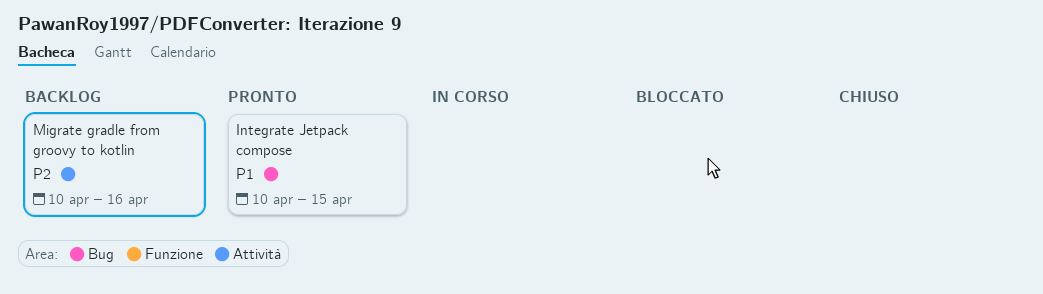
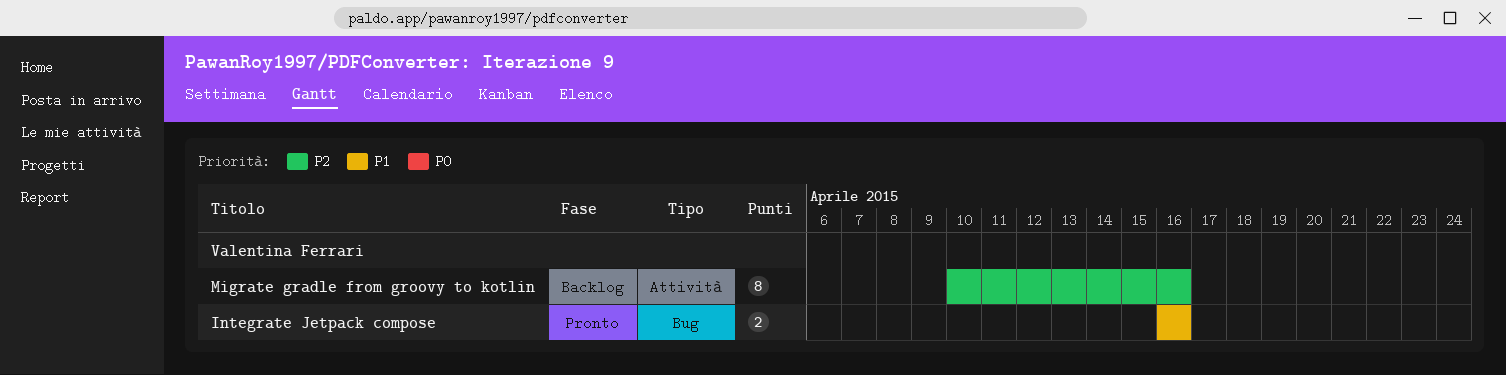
Integrate Jetpack compose, start: Apr 10 -> Apr 16
Integrate Jetpack compose, due: Apr 15 -> Apr 16

